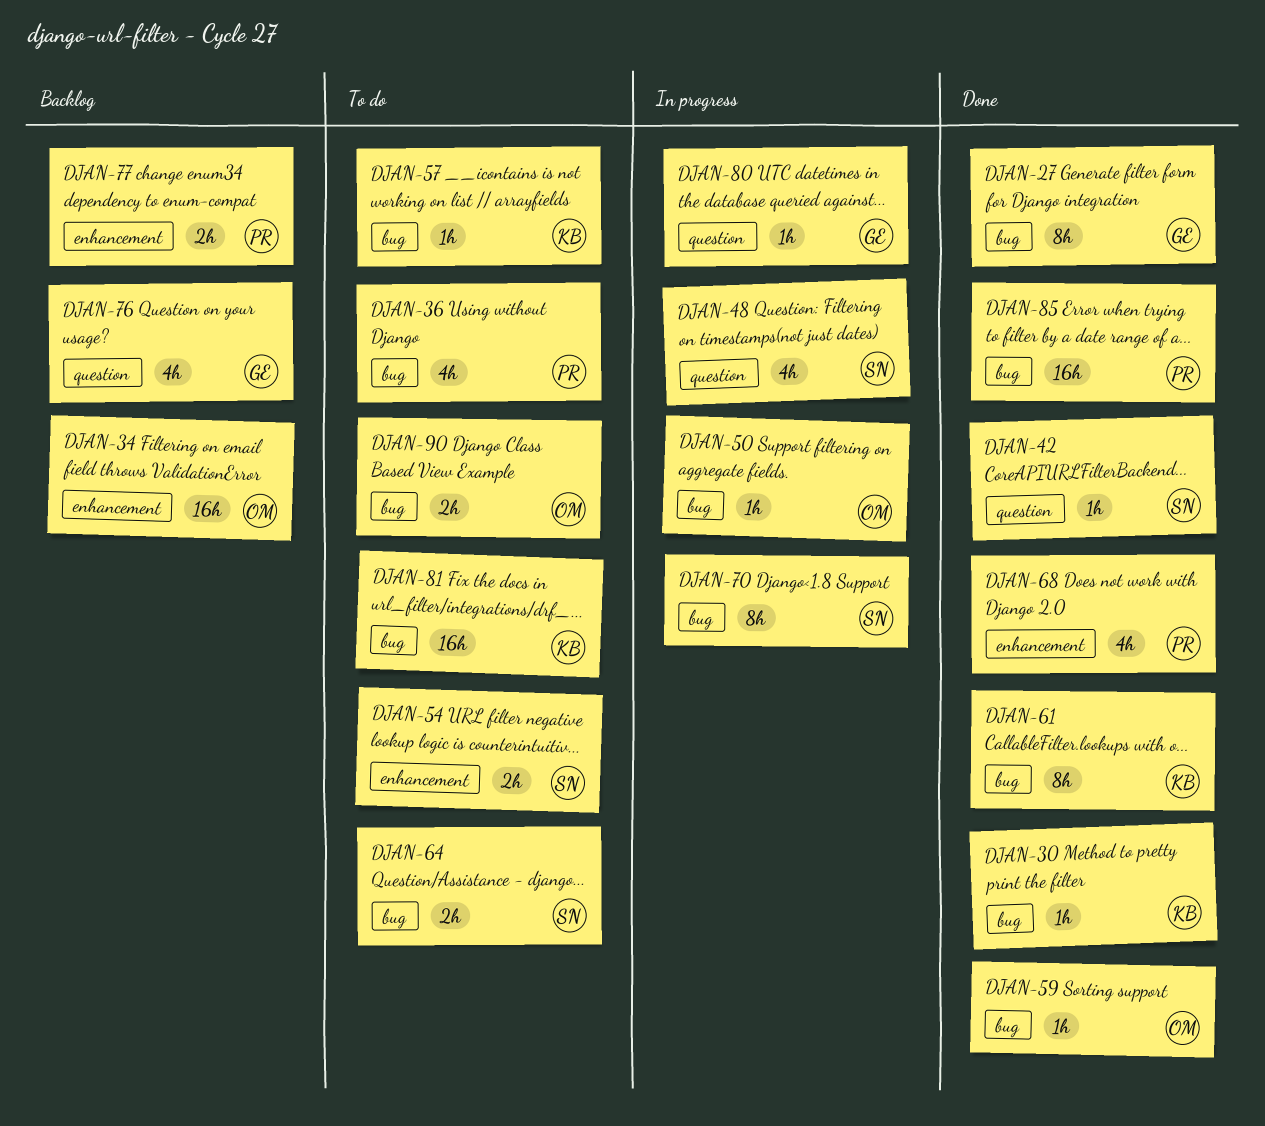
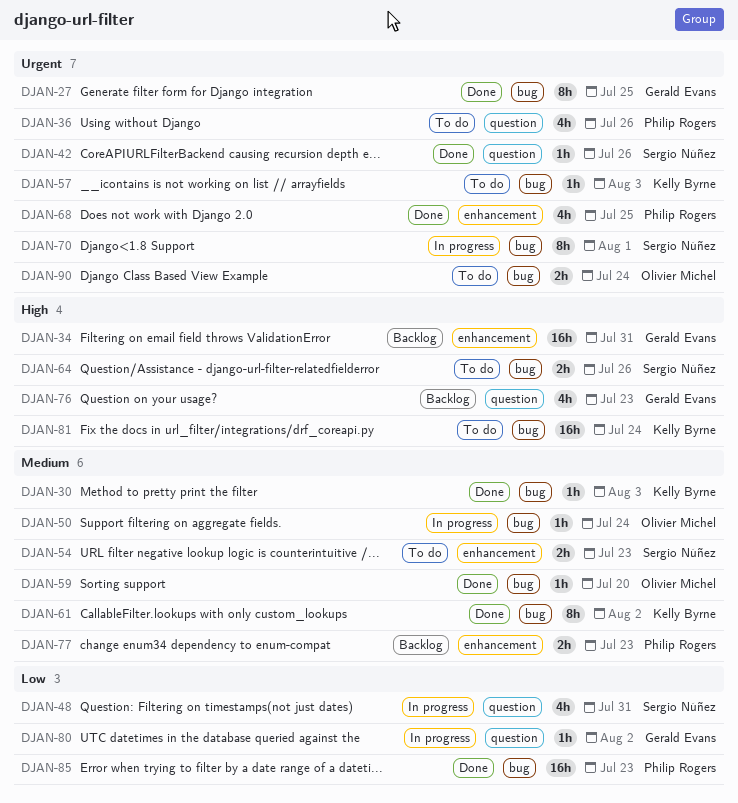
DJAN-34, owner: Olivier Michel -> Gerald Evans
DJAN-36, label: bug -> question

